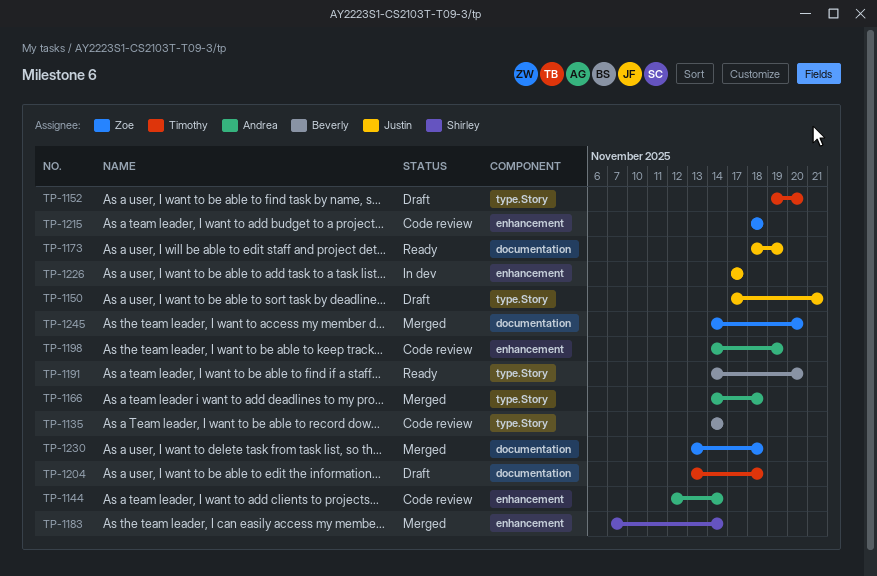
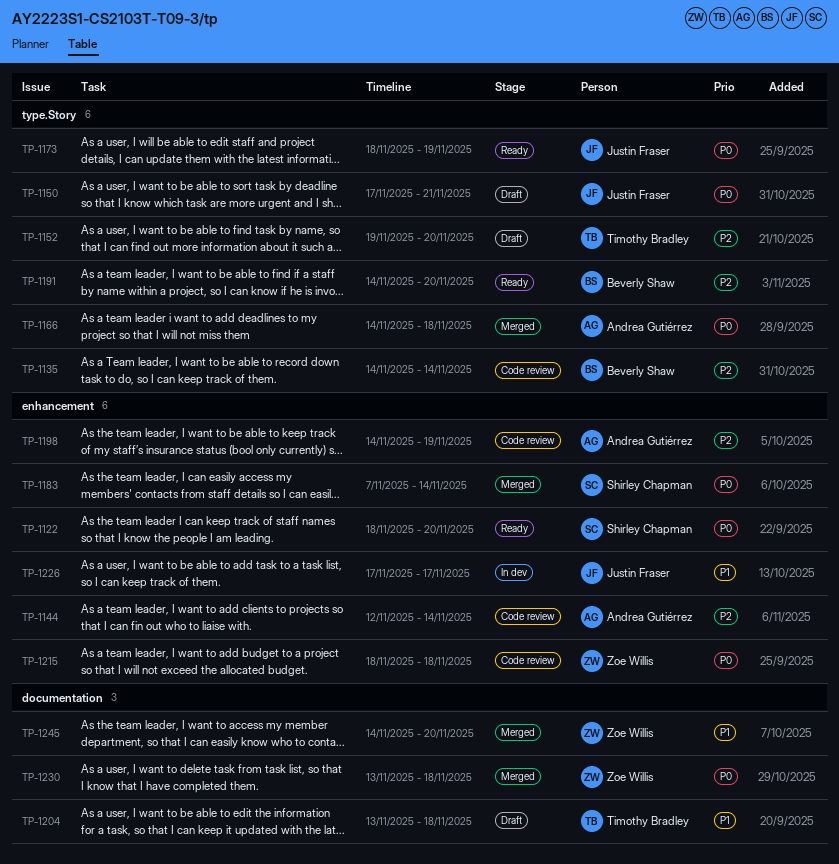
TP-1122: none -> present
TP-1173, label: documentation -> type.Story

